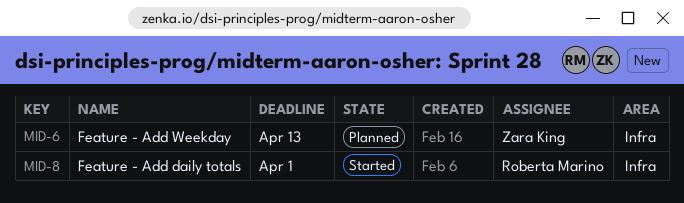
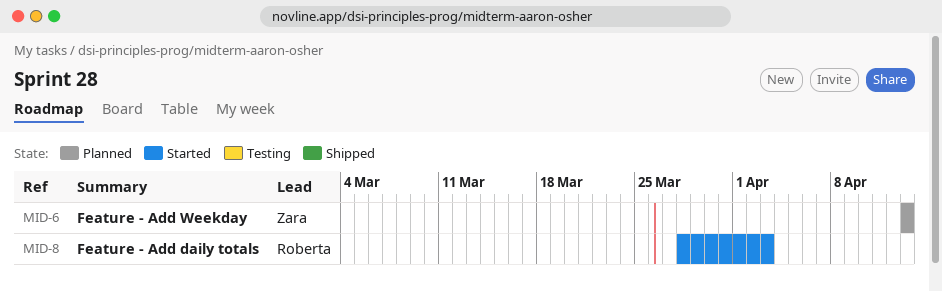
MID-8, due: Apr 1 -> Apr 3

